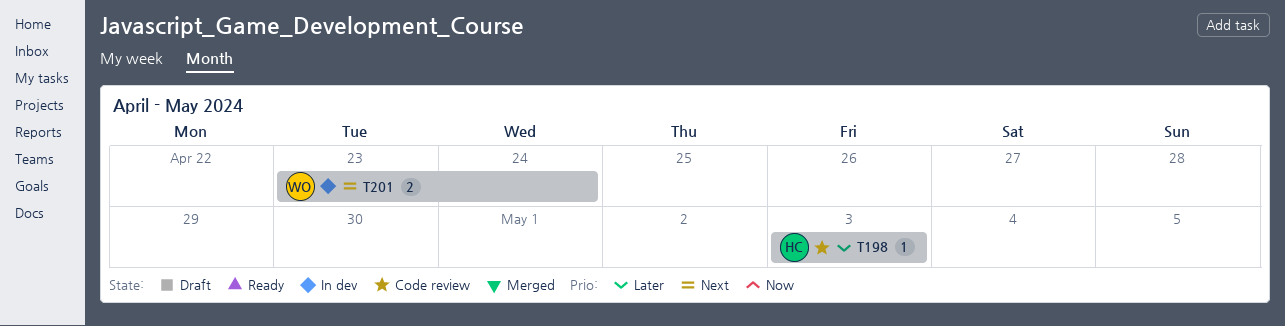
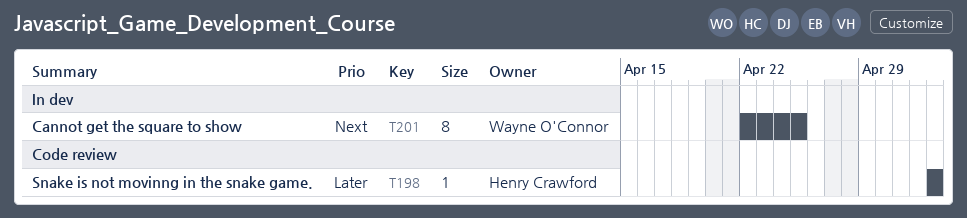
T201, estimate: 2 -> 8
T201, start: Apr 23 -> Apr 22
T201, due: Apr 24 -> Apr 25

